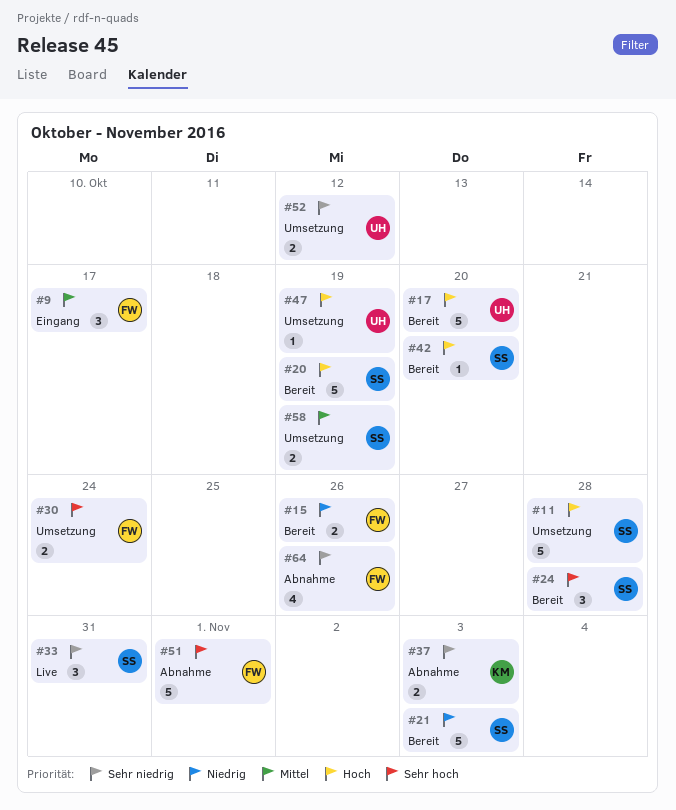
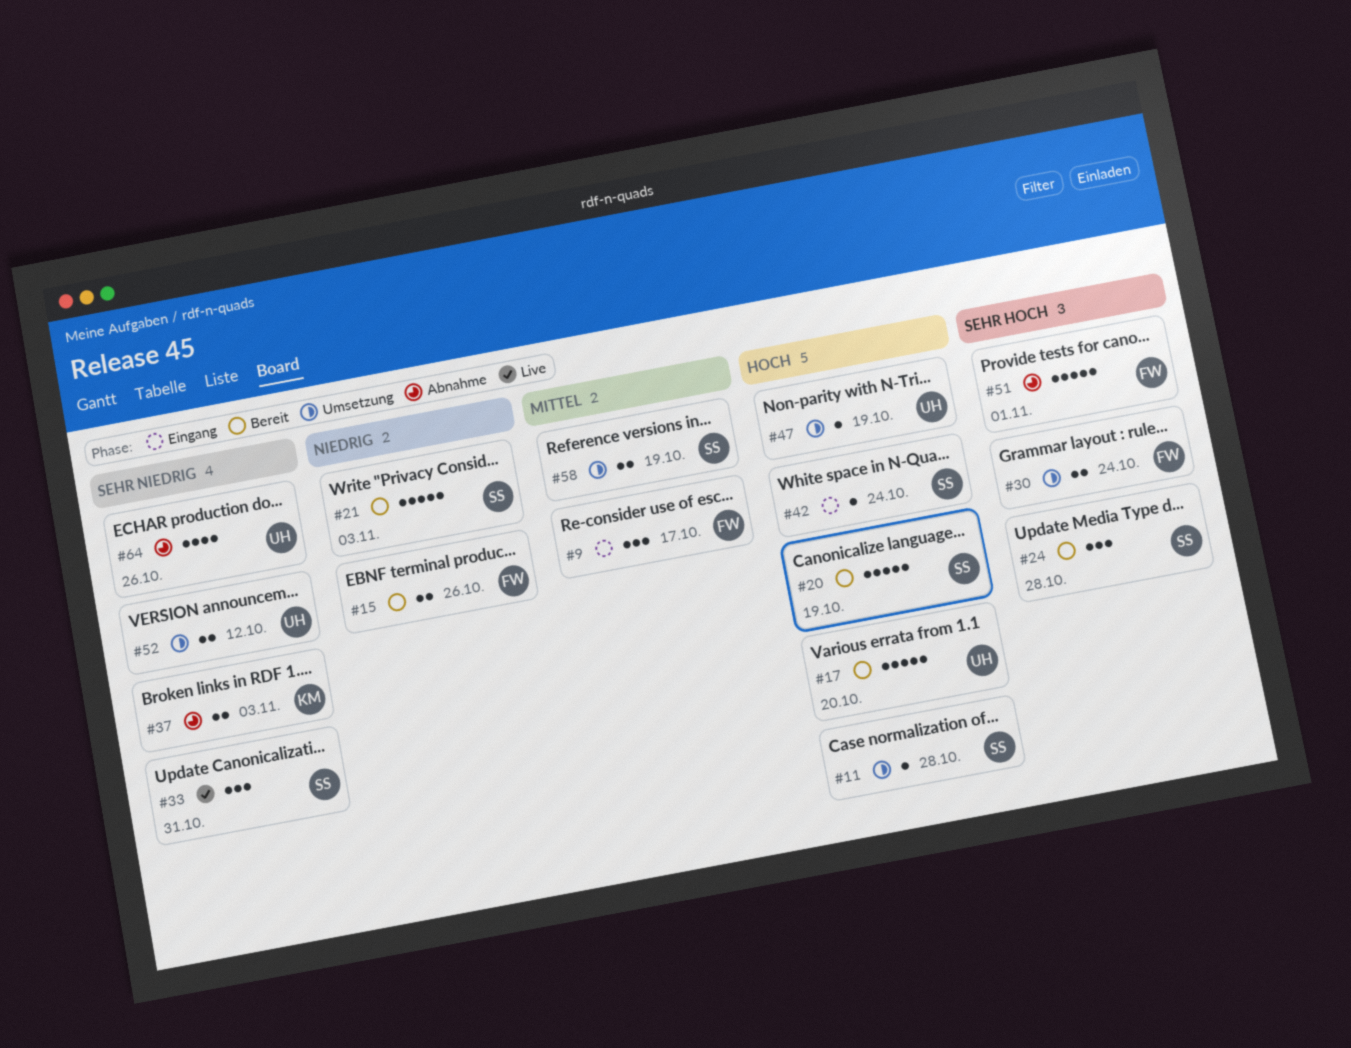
#11, estimate: 5 -> 1
#42, status: Bereit -> Eingang
#42, due: Oct 20 -> Oct 24
#64, owner: FW -> UH

